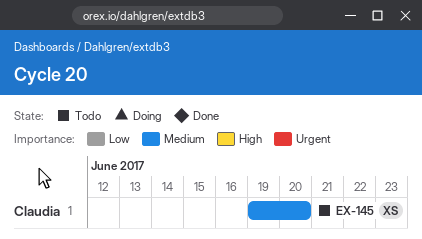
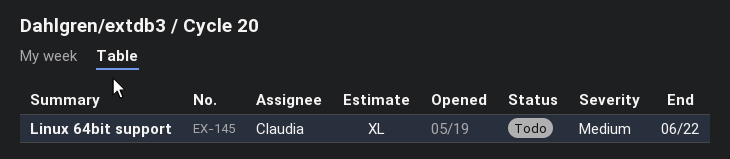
EX-145, estimate: XS -> XL
EX-145, due: Jun 20 -> Jun 22

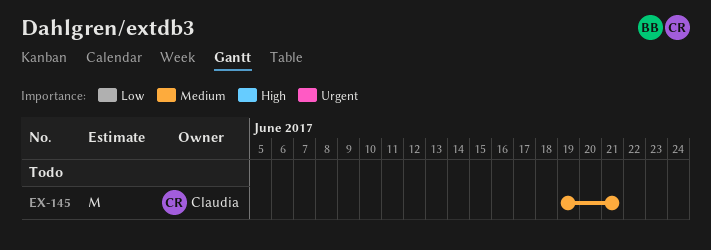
EX-145, estimate: XL -> M
EX-145, due: Jun 22 -> Jun 21

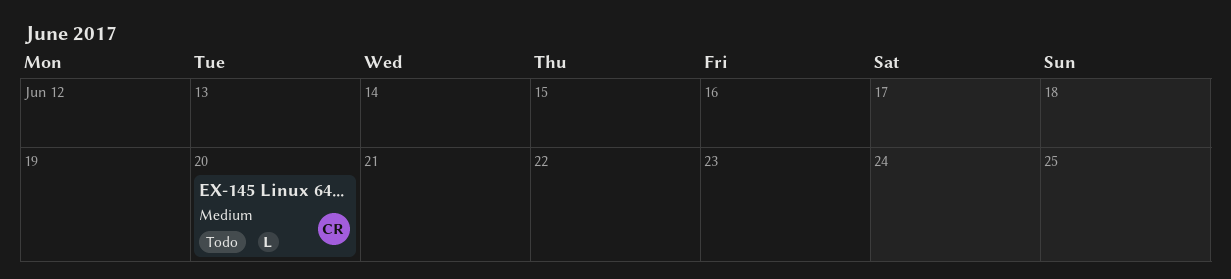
EX-145, estimate: M -> L
EX-145, due: Jun 21 -> Jun 20

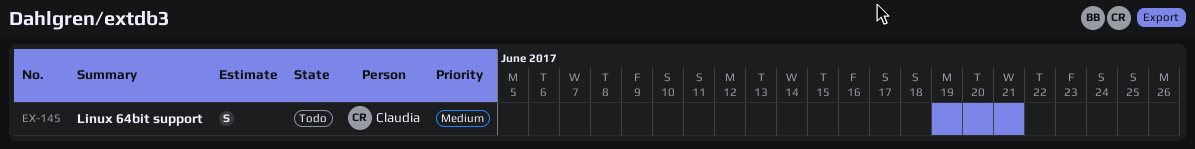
EX-145, estimate: L -> S
EX-145, due: Jun 20 -> Jun 21

